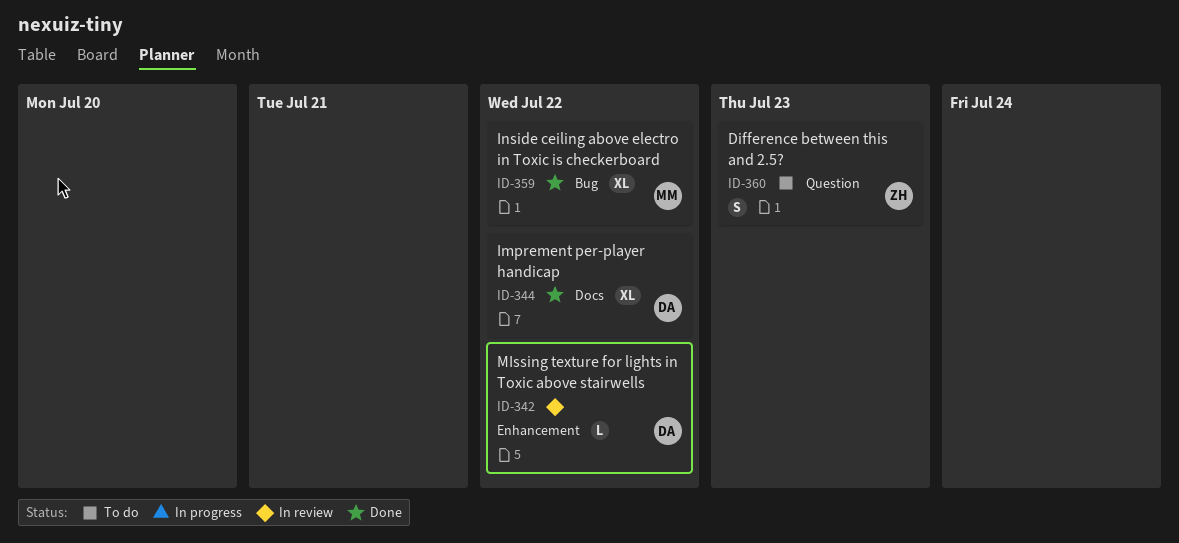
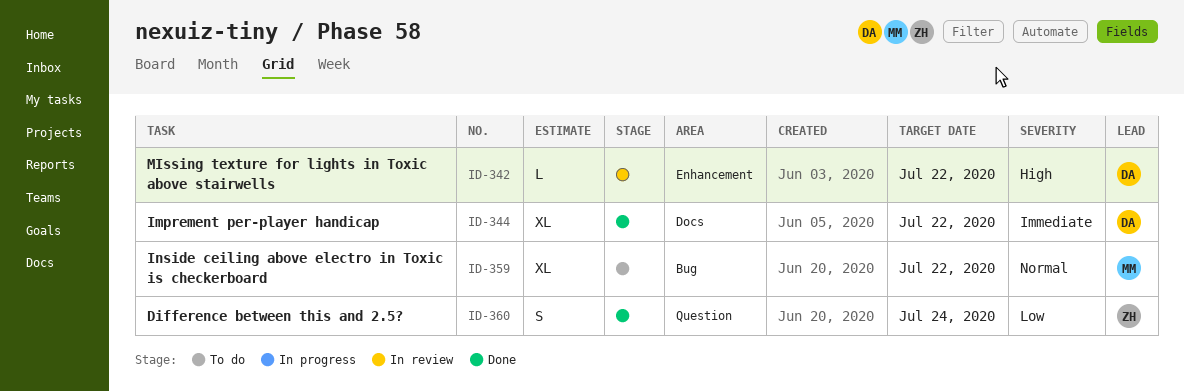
ID-359, status: Done -> To do
ID-360, status: To do -> Done
ID-360, due: Jul 23 -> Jul 24

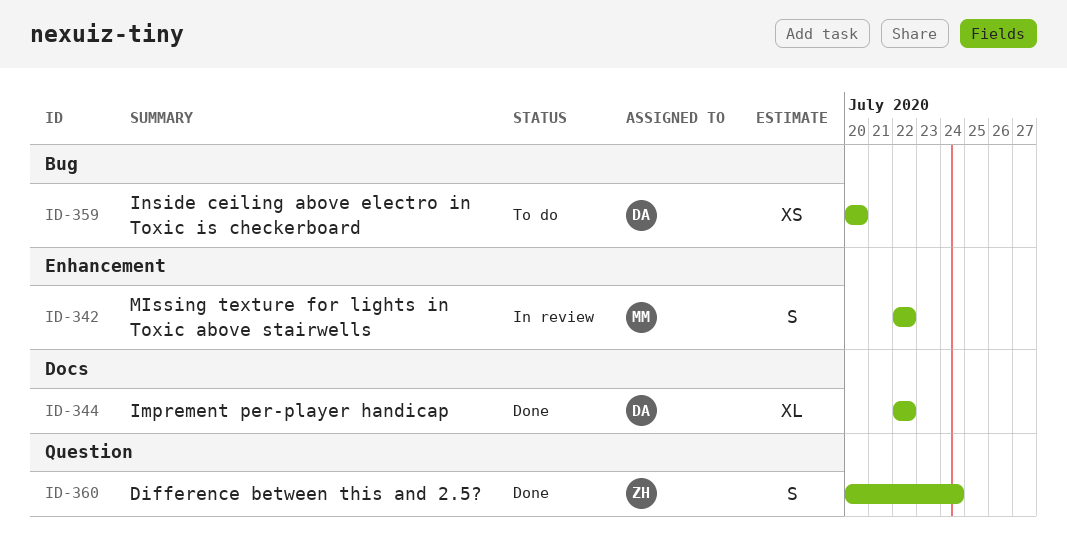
ID-342, owner: DA -> MM
ID-342, estimate: L -> S
ID-359, owner: MM -> DA
ID-359, estimate: XL -> XS
ID-359, due: Jul 22 -> Jul 20

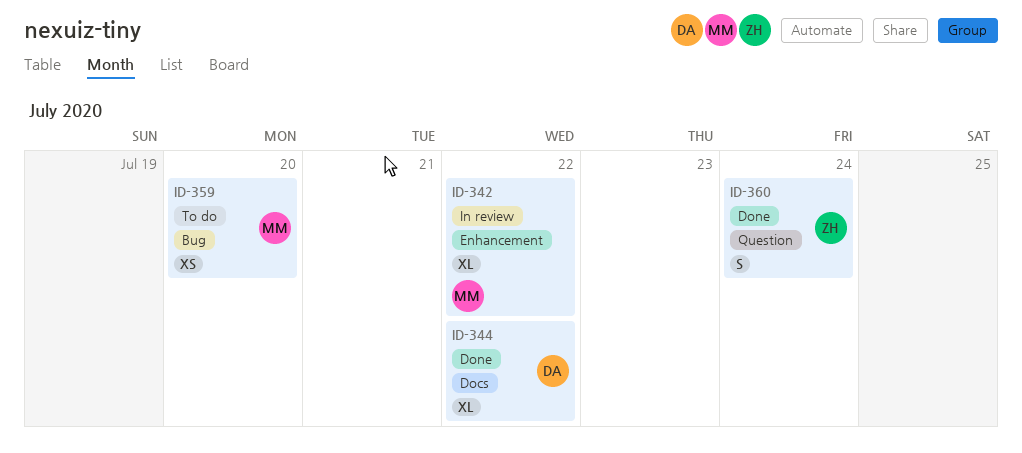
ID-342, estimate: S -> XL
ID-359, owner: DA -> MM

